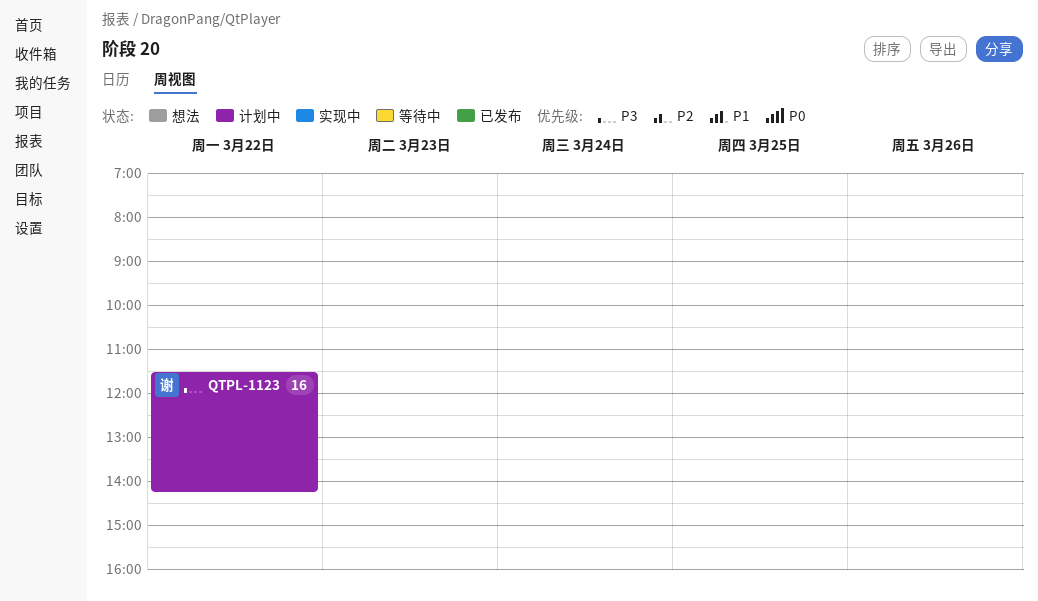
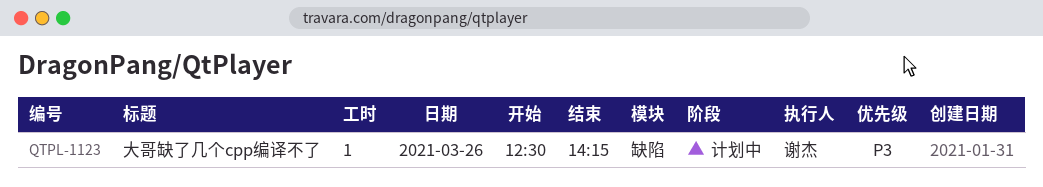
QTPL-1123, estimate: 16 -> 1
QTPL-1123, day: Mar 22 -> Mar 26
QTPL-1123, begins: 11:30 -> 12:30

